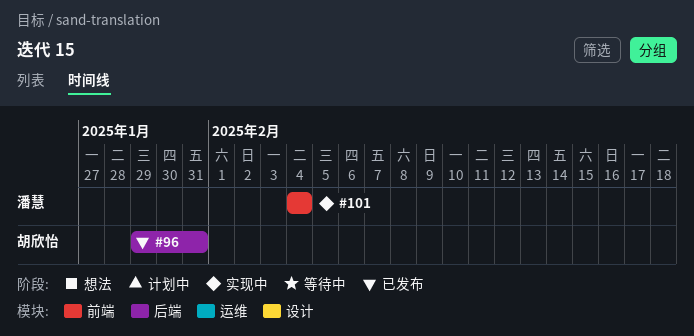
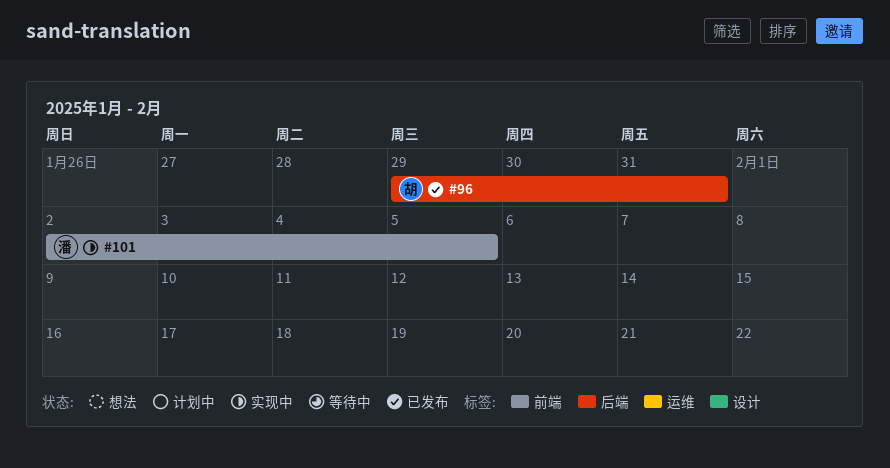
#101, start: Feb 4 -> Feb 2
#101, due: Feb 4 -> Feb 5

